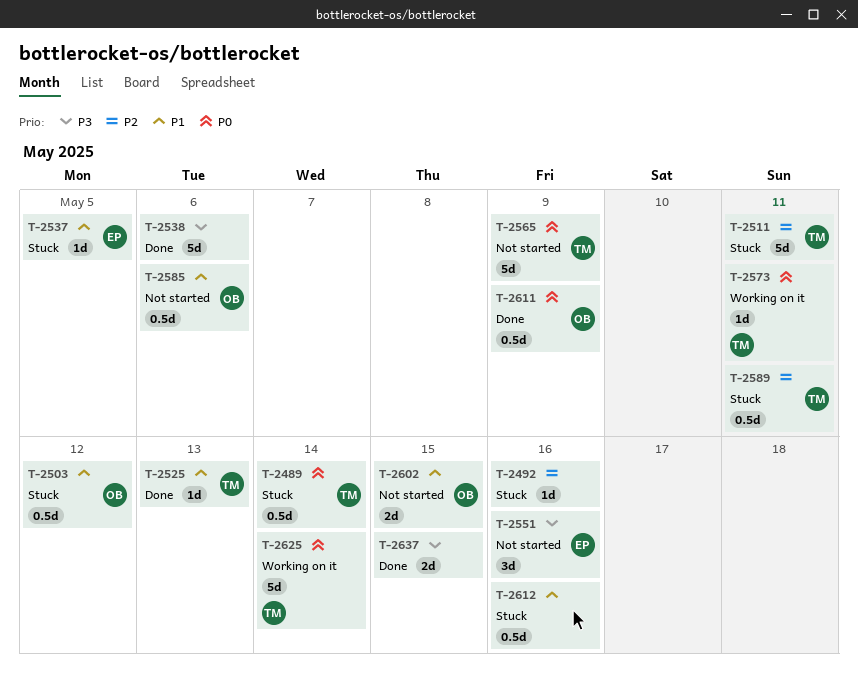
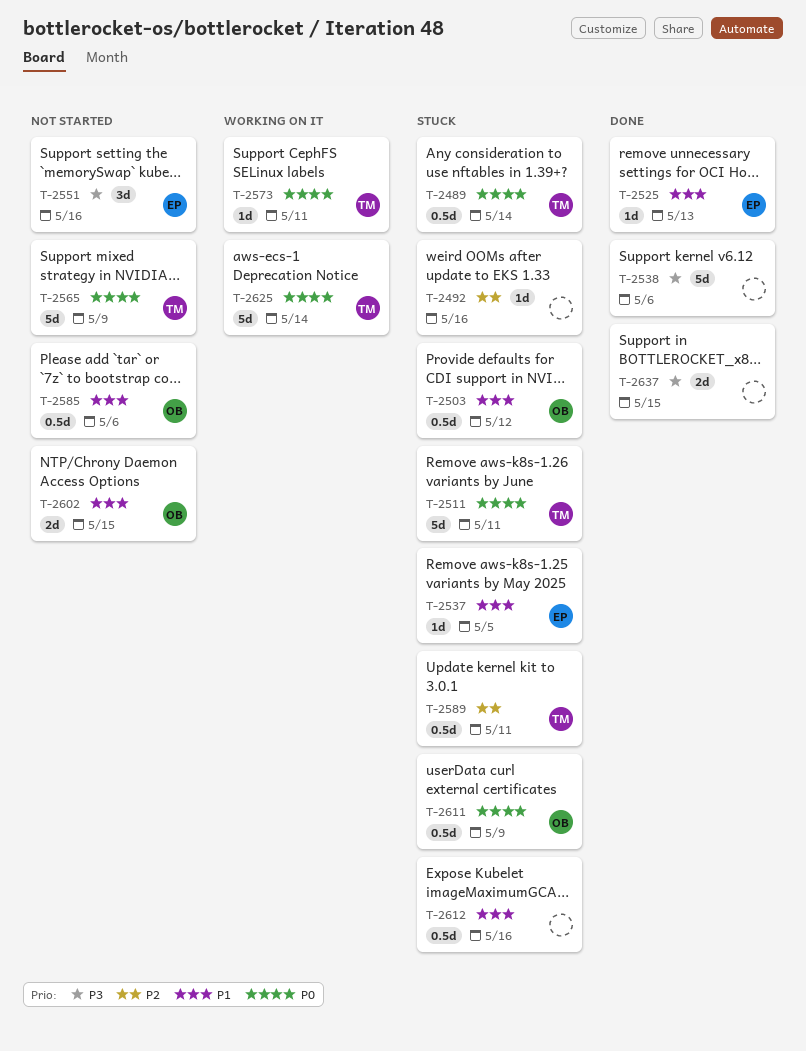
T-2511, priority: P2 -> P0
T-2525, owner: TM -> EP
T-2611, status: Done -> Stuck

